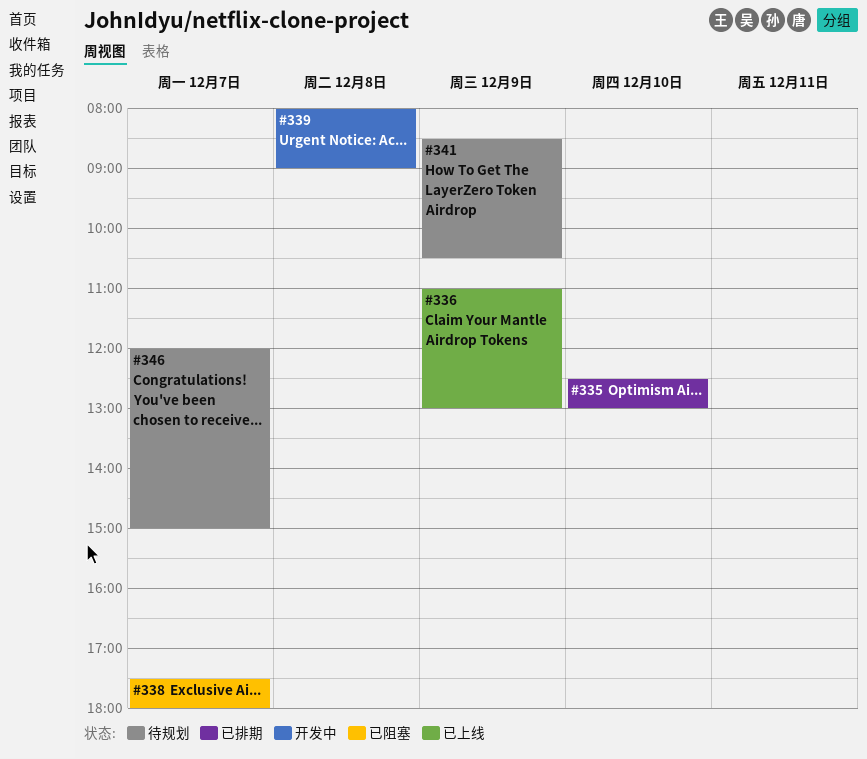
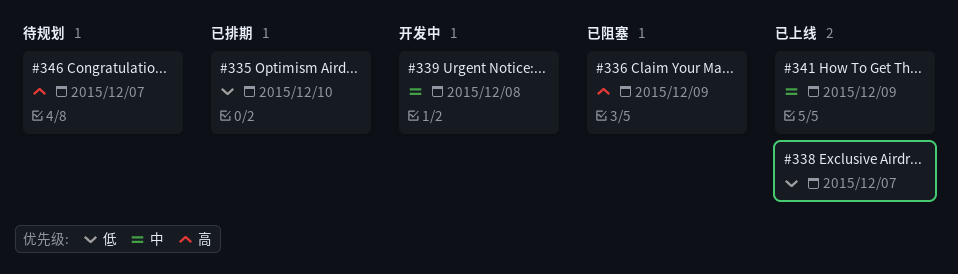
#336, status: 已上线 -> 已阻塞
#338, status: 已阻塞 -> 已上线
#341, status: 待规划 -> 已上线

